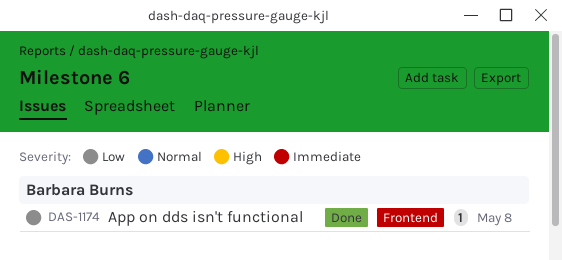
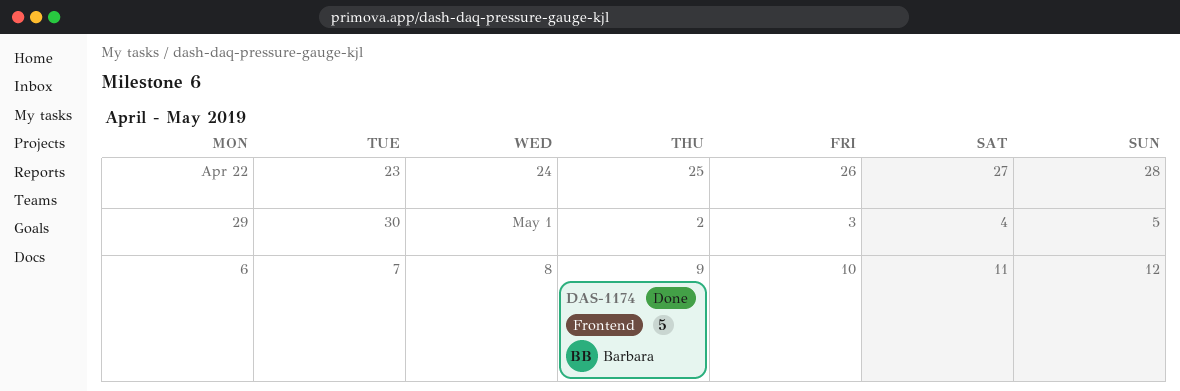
DAS-1174, estimate: 1 -> 5
DAS-1174, due: May 8 -> May 9

